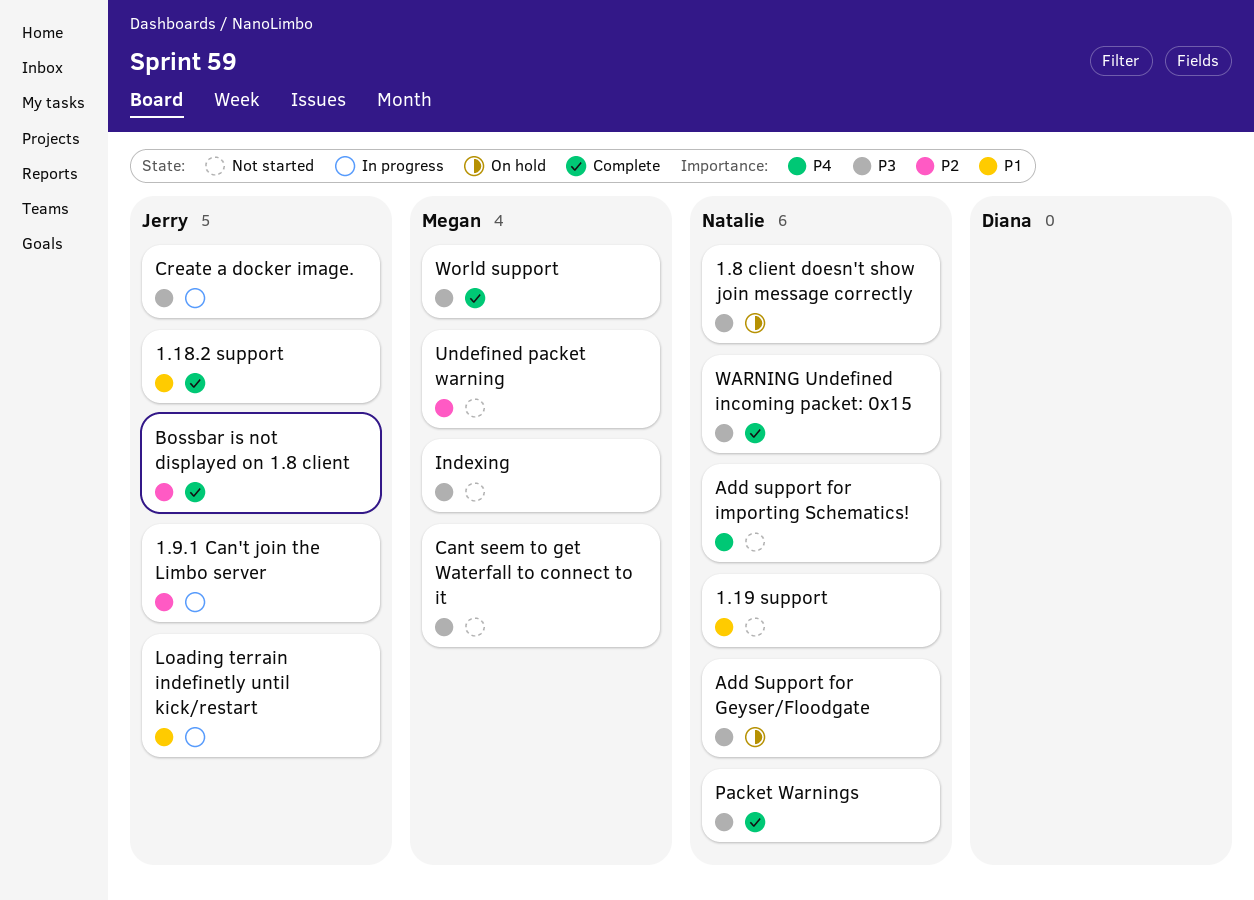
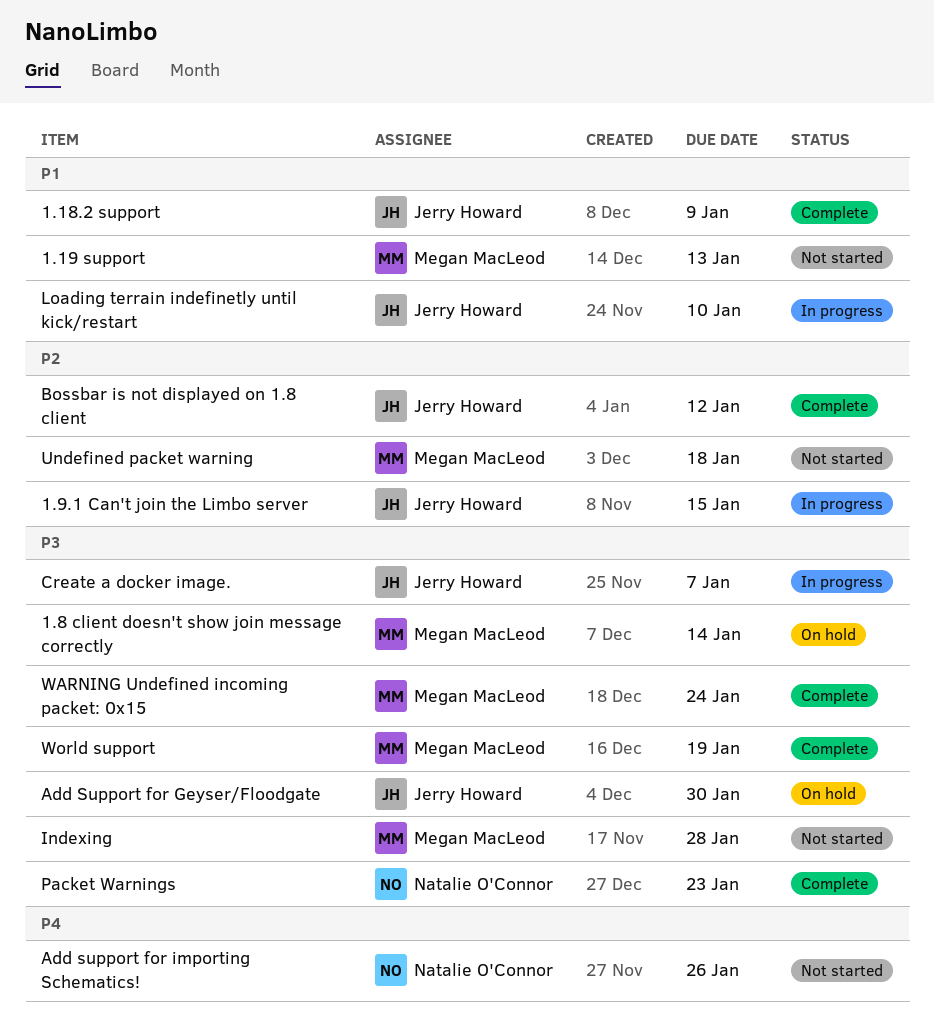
1.19 support, owner: Natalie O'Connor -> Megan MacLeod
1.8 client doesn't show join message correctly, owner: Natalie O'Connor -> Megan MacLeod
Add Support for Geyser/Floodgate, owner: Natalie O'Connor -> Jerry Howard
Cant seem to get Waterfall to connect to it: present -> none
WARNING Undefined incoming packet: 0x15, owner: Natalie O'Connor -> Megan MacLeod

